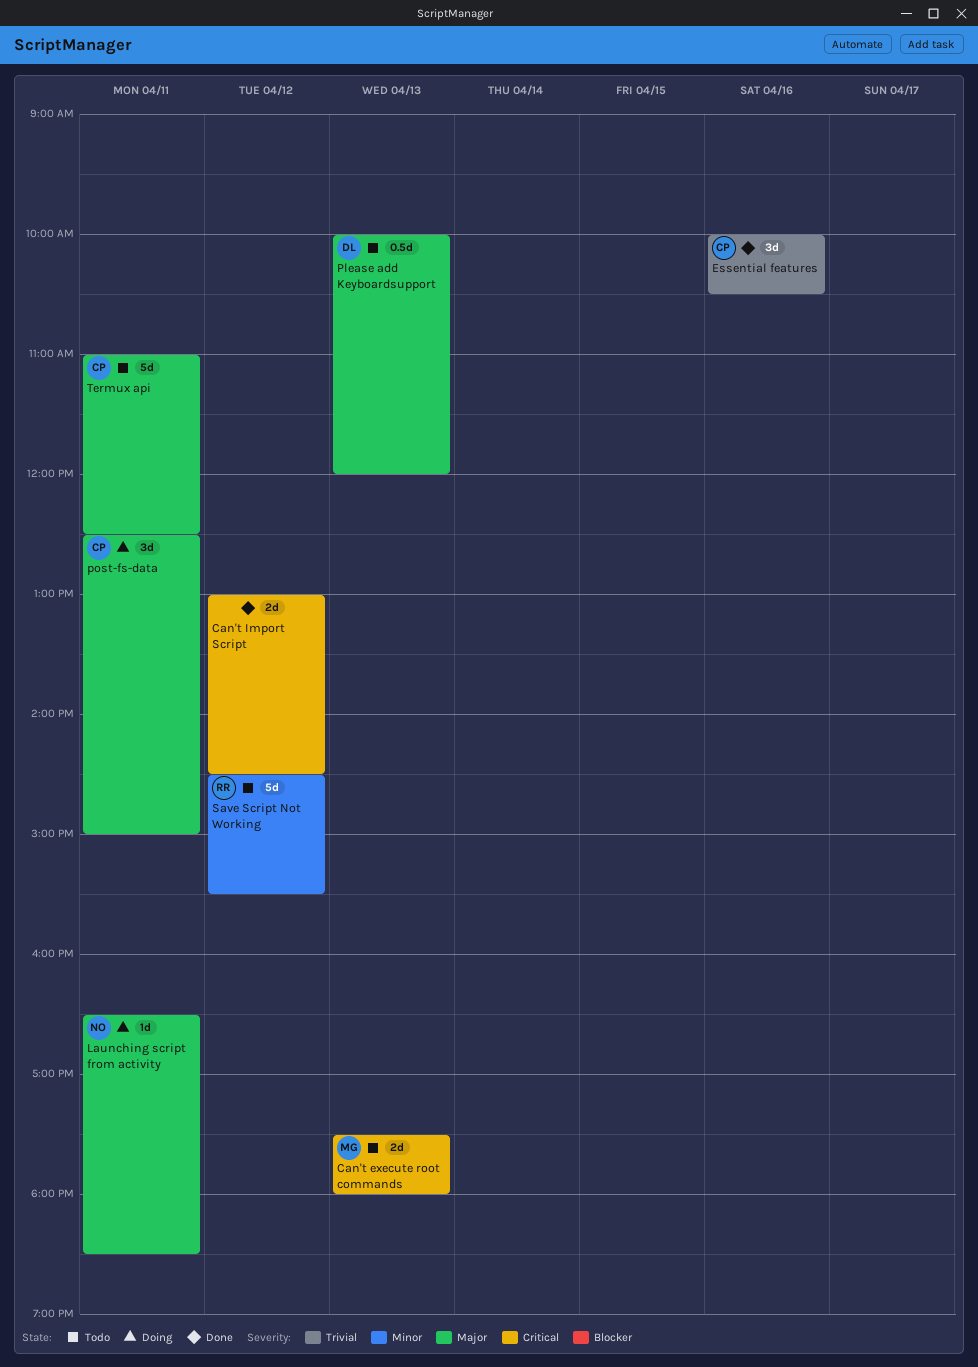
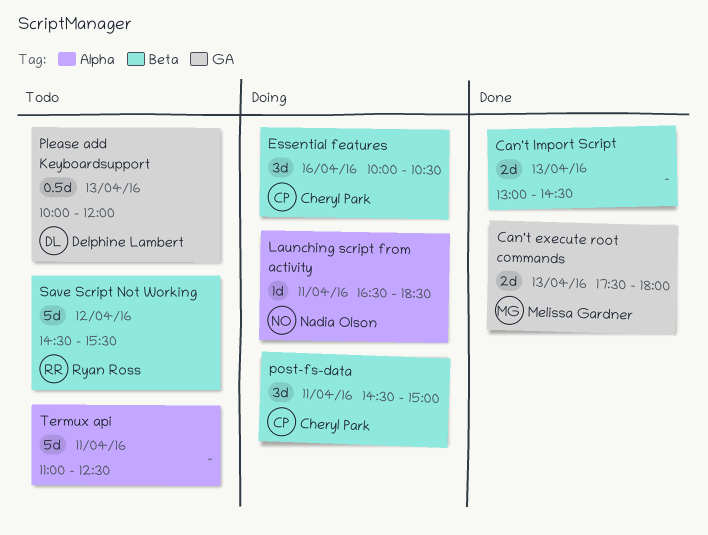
Can't execute root commands, status: Todo -> Done
Can't Import Script, day: Apr 12 -> Apr 13
Essential features, status: Done -> Doing
post-fs-data, begins: 12:30 -> 14:30
Termux api, owner: Cheryl Park -> none

